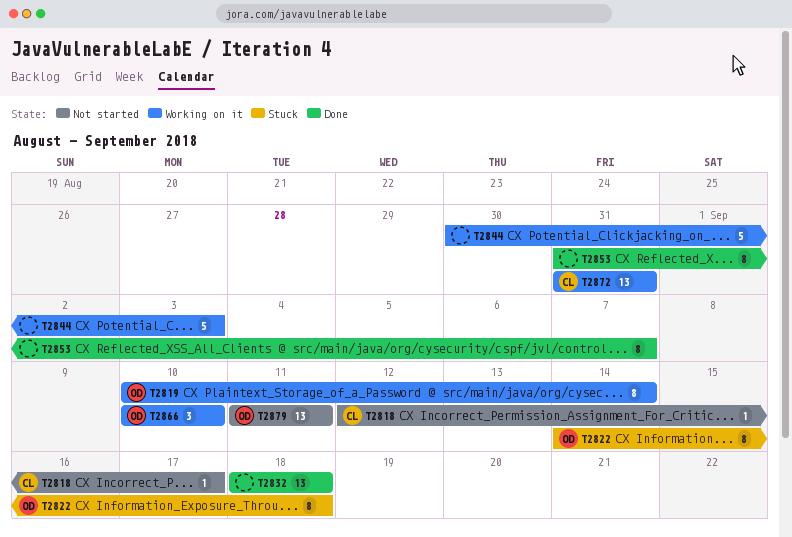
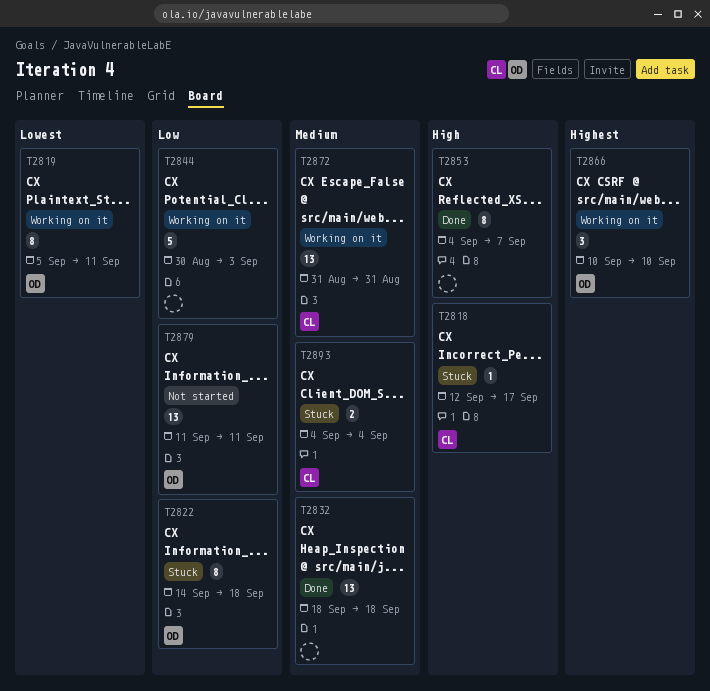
T2818, status: Not started -> Stuck
T2819, start: Sep 10 -> Sep 5
T2819, due: Sep 14 -> Sep 11
T2853, start: Aug 31 -> Sep 4
T2893: none -> present

